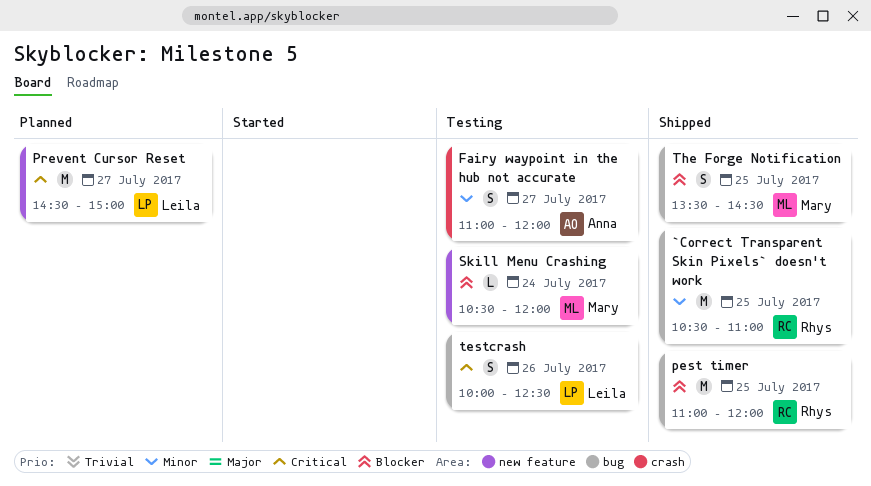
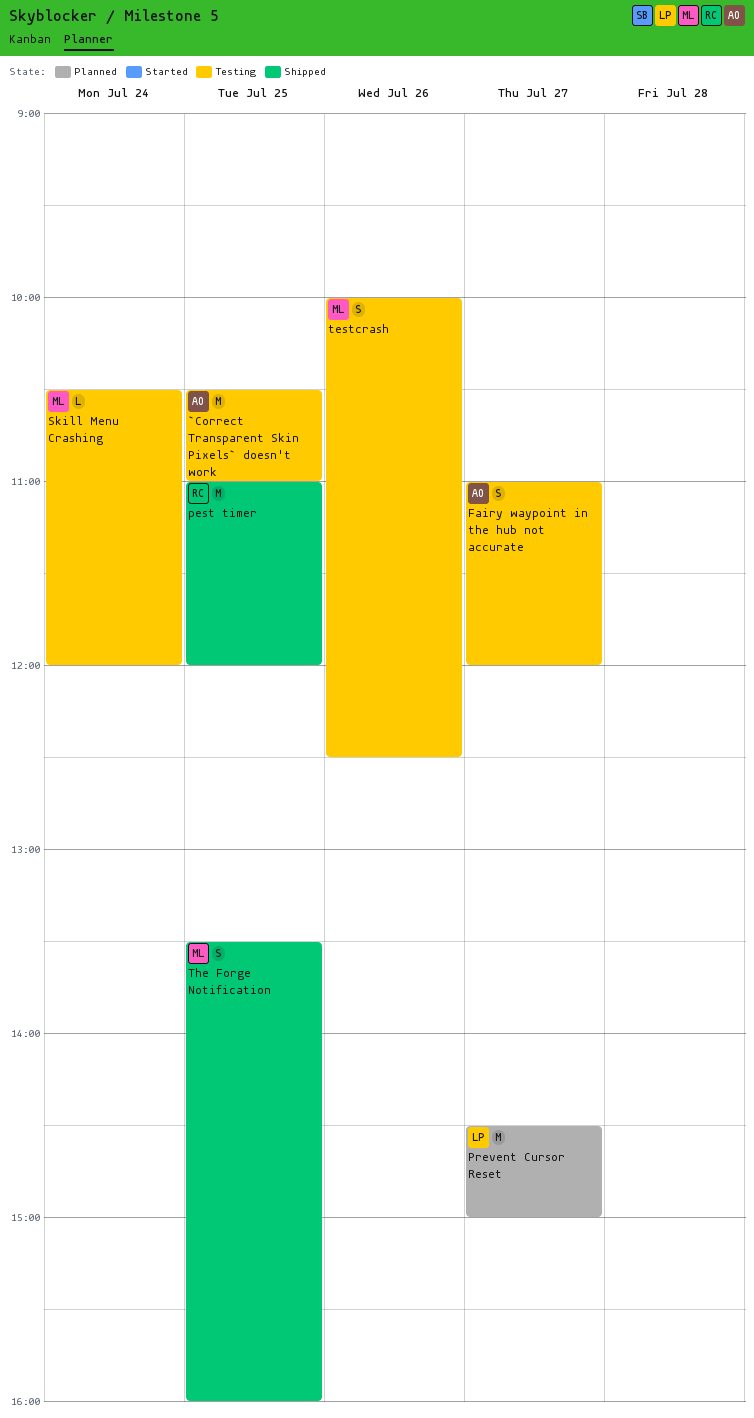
`Correct Transparent Skin Pixels` doesn't work, status: Shipped -> Testing
`Correct Transparent Skin Pixels` doesn't work, owner: Rhys -> Anna
testcrash, owner: Leila -> Mary
The Forge Notification, ends: 14:30 -> 16:00

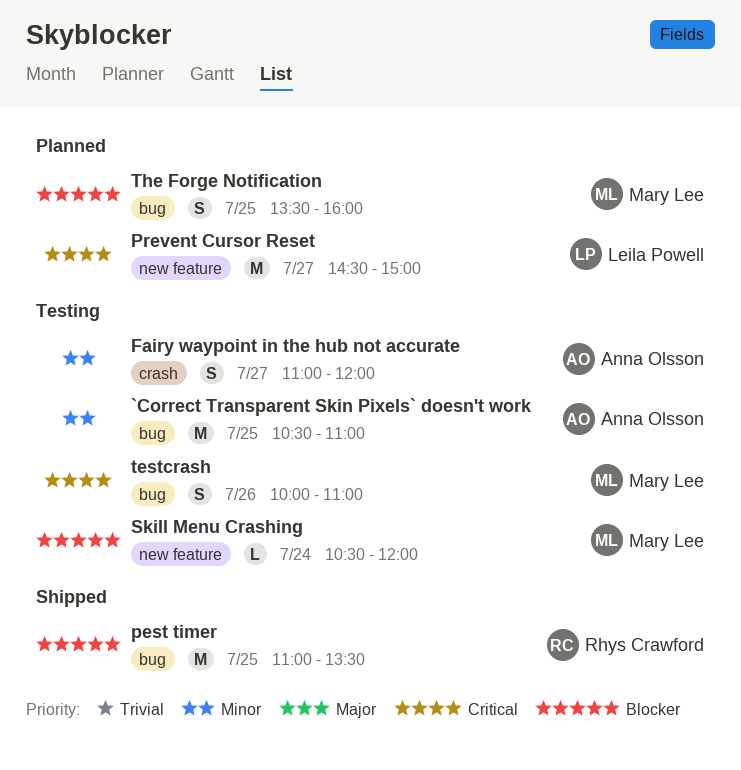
pest timer, ends: 12:00 -> 13:30
testcrash, ends: 12:30 -> 11:00
The Forge Notification, status: Shipped -> Planned

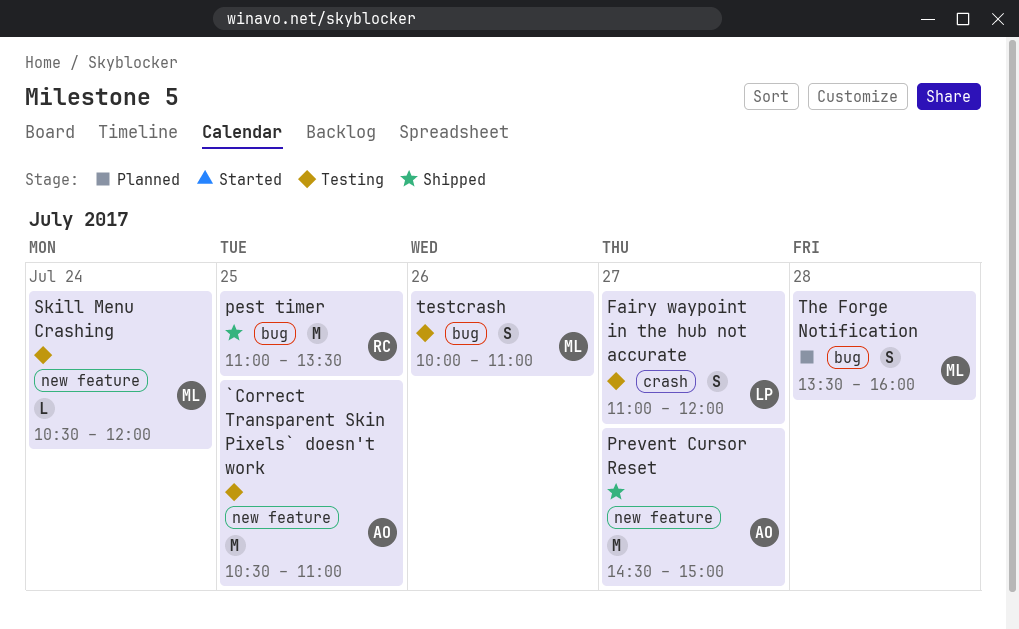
`Correct Transparent Skin Pixels` doesn't work, label: bug -> new feature
Fairy waypoint in the hub not accurate, owner: Anna Olsson -> Leila Powell
Prevent Cursor Reset, status: Planned -> Shipped
Prevent Cursor Reset, owner: Leila Powell -> Anna Olsson
The Forge Notification, day: Jul 25 -> Jul 28

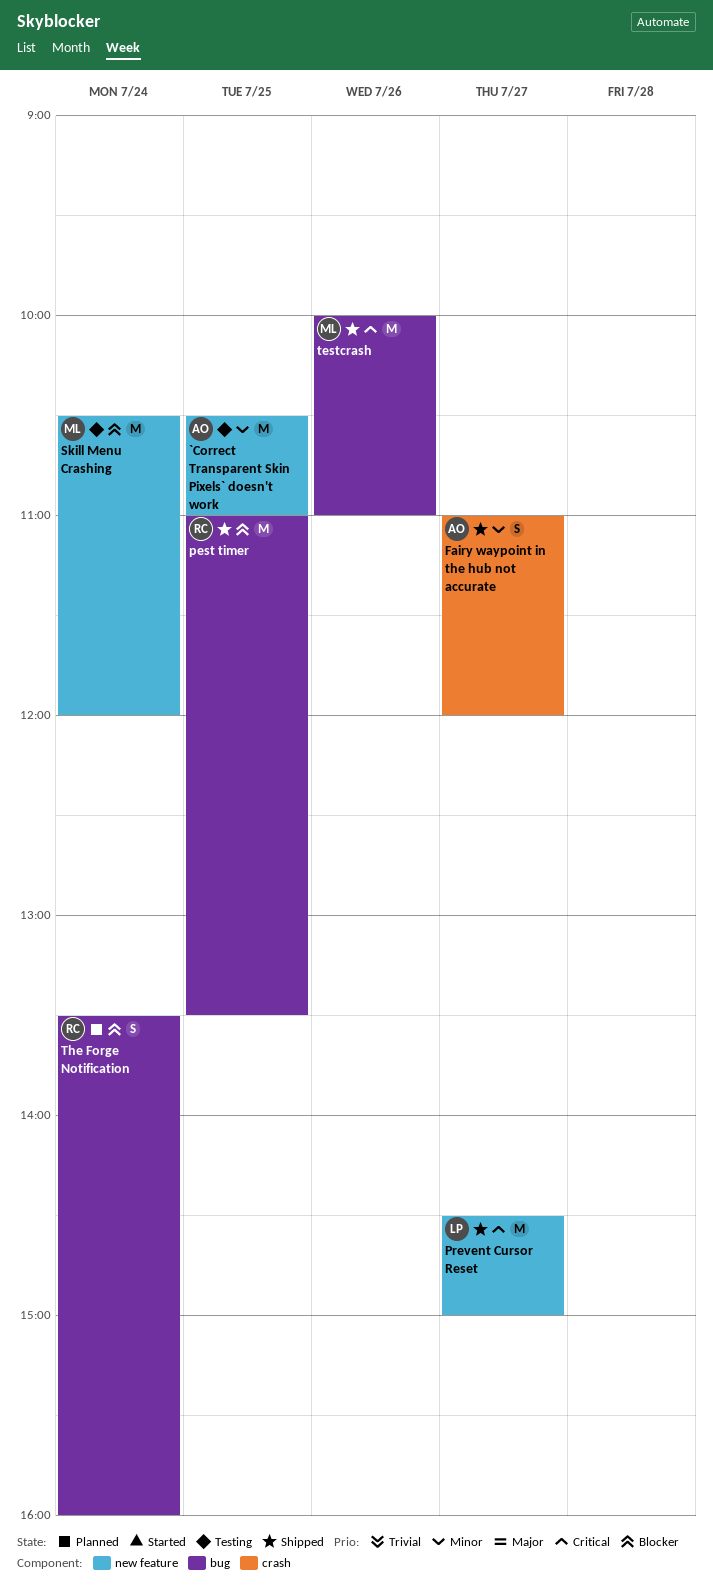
Fairy waypoint in the hub not accurate, status: Testing -> Shipped
Fairy waypoint in the hub not accurate, owner: LP -> AO
Prevent Cursor Reset, owner: AO -> LP
Skill Menu Crashing, estimate: L -> M
testcrash, status: Testing -> Shipped
testcrash, estimate: S -> M
The Forge Notification, owner: ML -> RC
The Forge Notification, day: Jul 28 -> Jul 24

